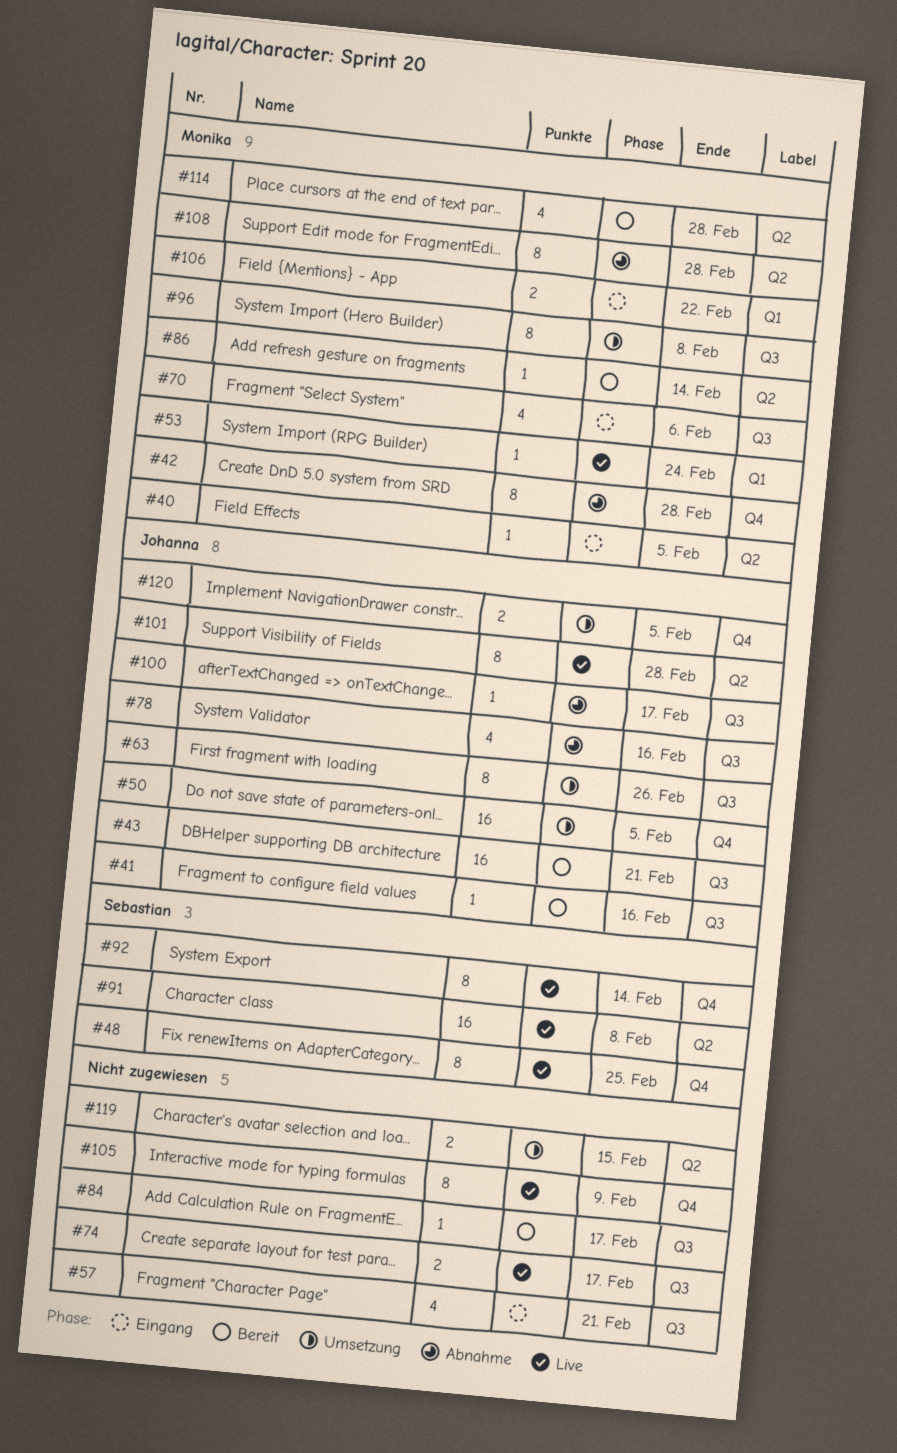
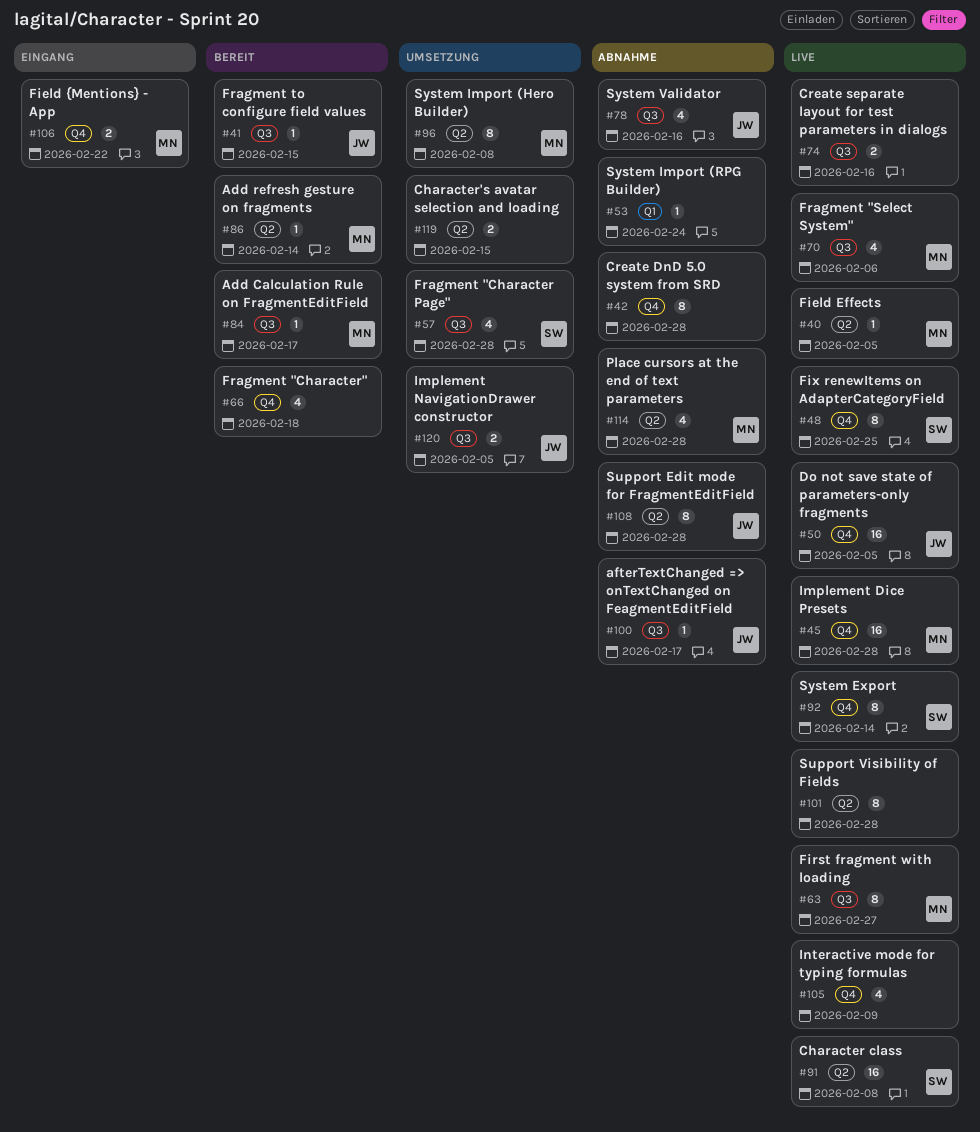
#40, status: Eingang -> Live
#41, due: Feb 16 -> Feb 15
#42, owner: Monika -> none
#43: present -> none
#45: none -> present
#50, status: Umsetzung -> Live
#53, status: Live -> Abnahme
#53, owner: Monika -> none
#57, status: Eingang -> Umsetzung
#57, owner: none -> Sebastian
#57, due: Feb 21 -> Feb 28
#63, status: Umsetzung -> Live
#63, owner: Johanna -> Monika
#63, due: Feb 26 -> Feb 27
#66: none -> present
#70, status: Eingang -> Live
#74, due: Feb 17 -> Feb 16
#84, owner: none -> Monika
#96, label: Q3 -> Q2
#101, owner: Johanna -> none
#105, estimate: 8 -> 4
#106, label: Q1 -> Q4
#108, owner: Monika -> Johanna
#114, status: Bereit -> Abnahme
#120, label: Q4 -> Q3

